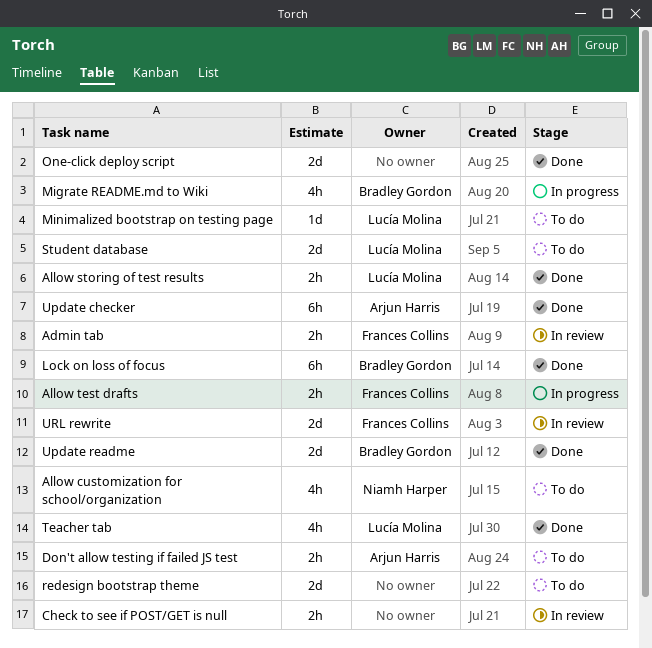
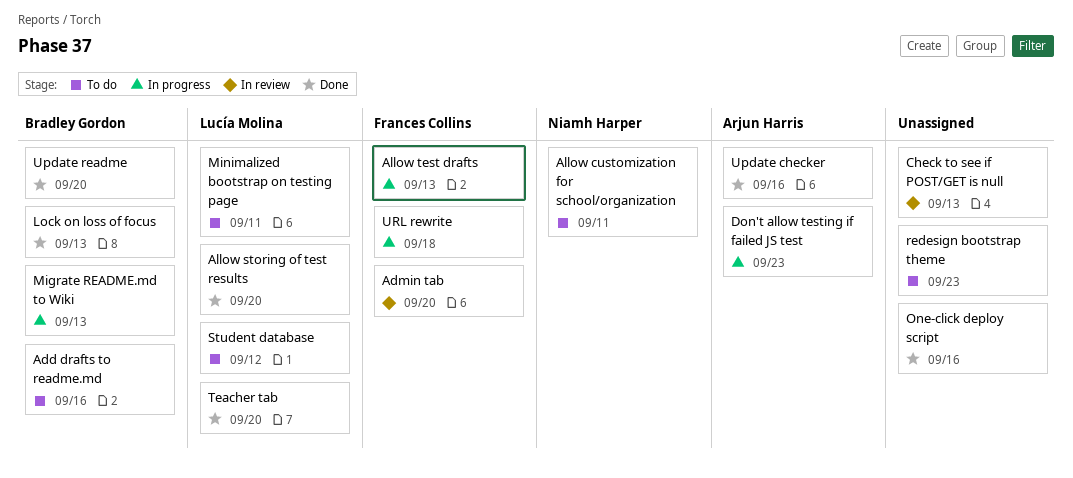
Add drafts to readme.md: none -> present
Don't allow testing if failed JS test, status: To do -> In progress
URL rewrite, status: In review -> In progress

